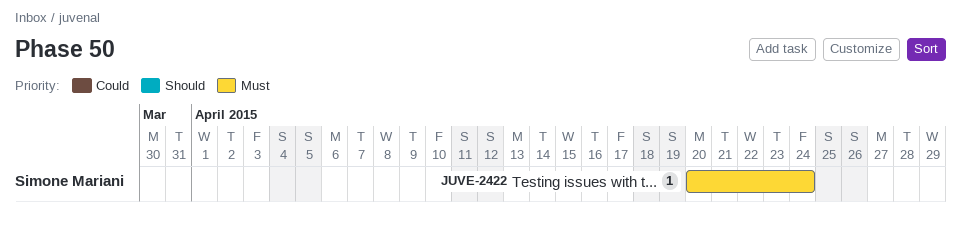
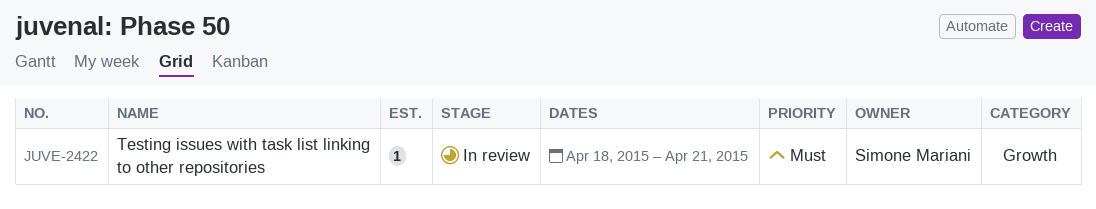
JUVE-2422, start: Apr 20 -> Apr 18
JUVE-2422, due: Apr 24 -> Apr 21

